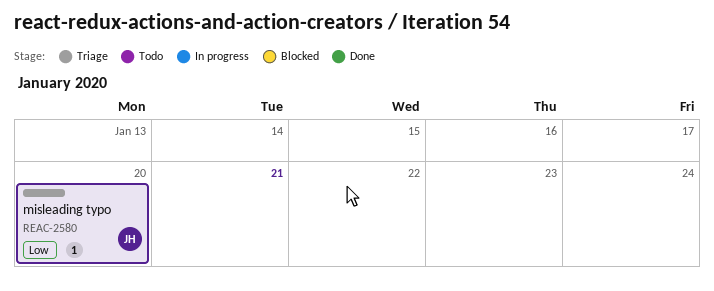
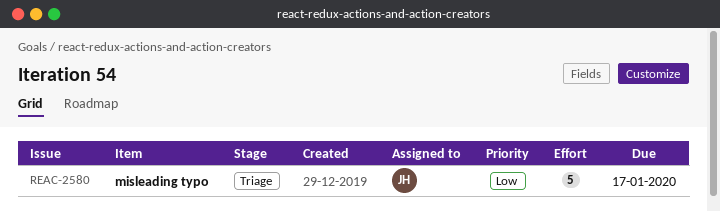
REAC-2580, estimate: 1 -> 5
REAC-2580, due: Jan 20 -> Jan 17

